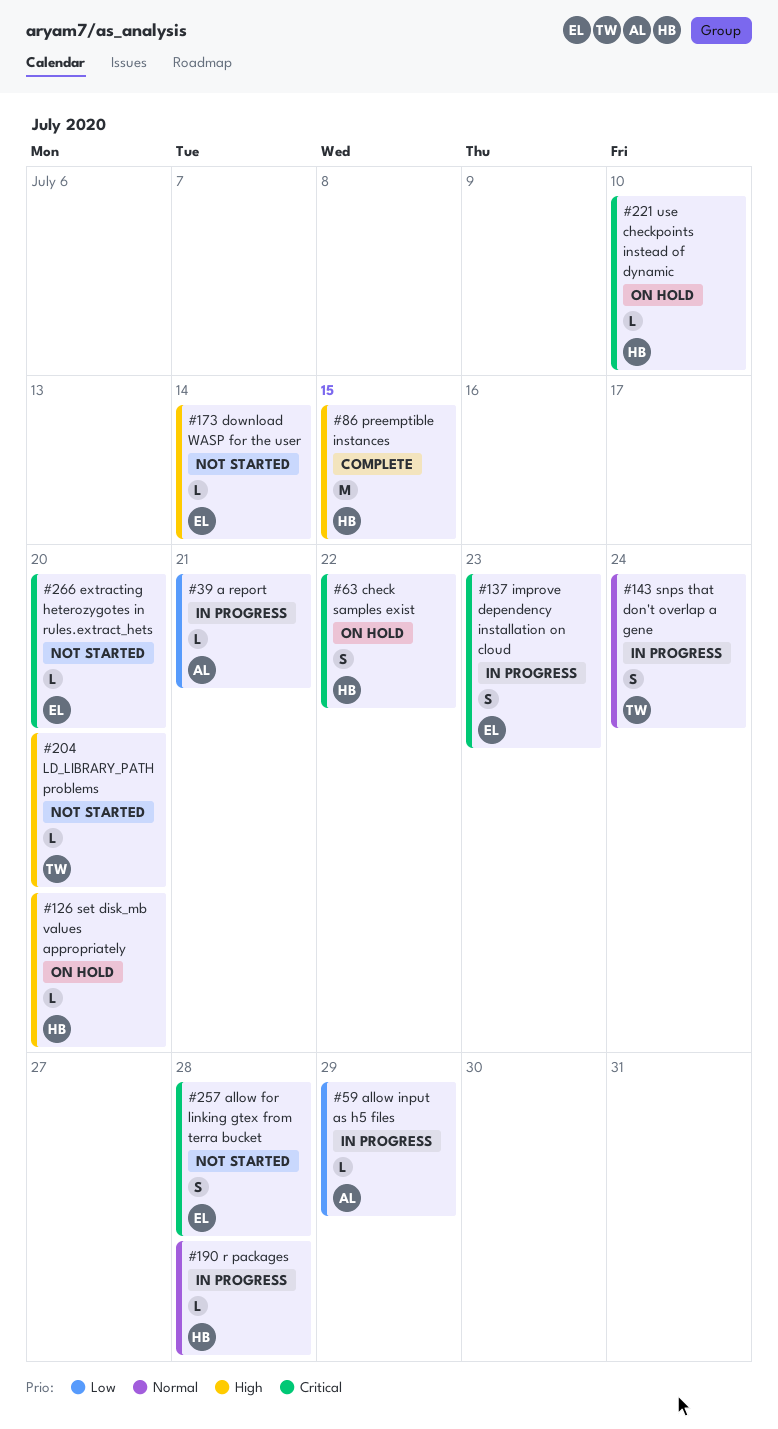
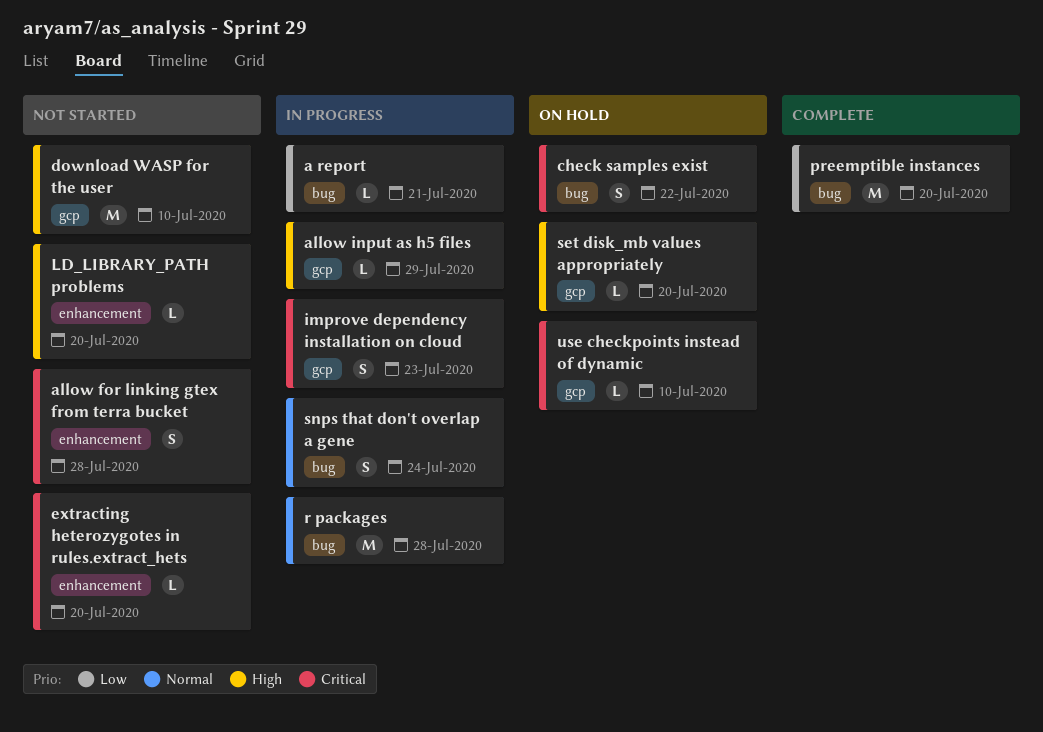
allow input as h5 files, priority: Low -> High
download WASP for the user, estimate: L -> M
download WASP for the user, due: Jul 14 -> Jul 10
preemptible instances, priority: High -> Low
preemptible instances, due: Jul 15 -> Jul 20
r packages, estimate: L -> M

